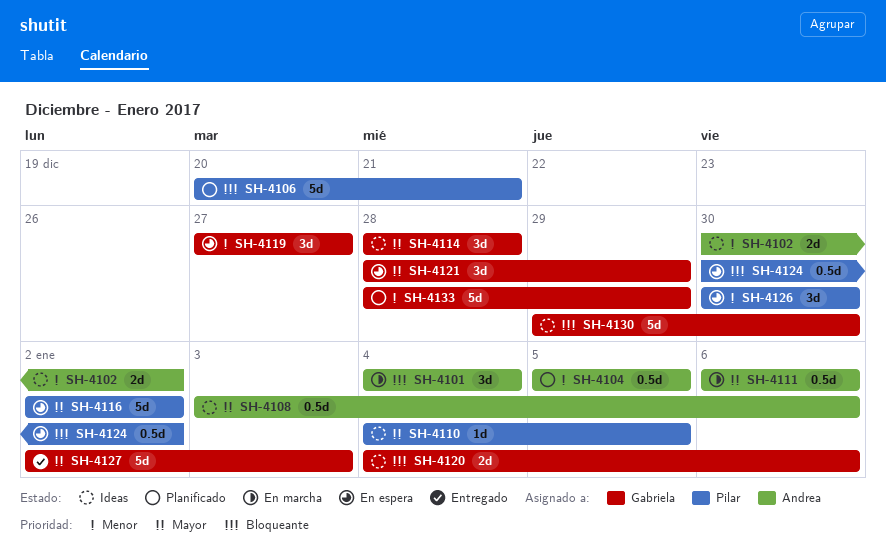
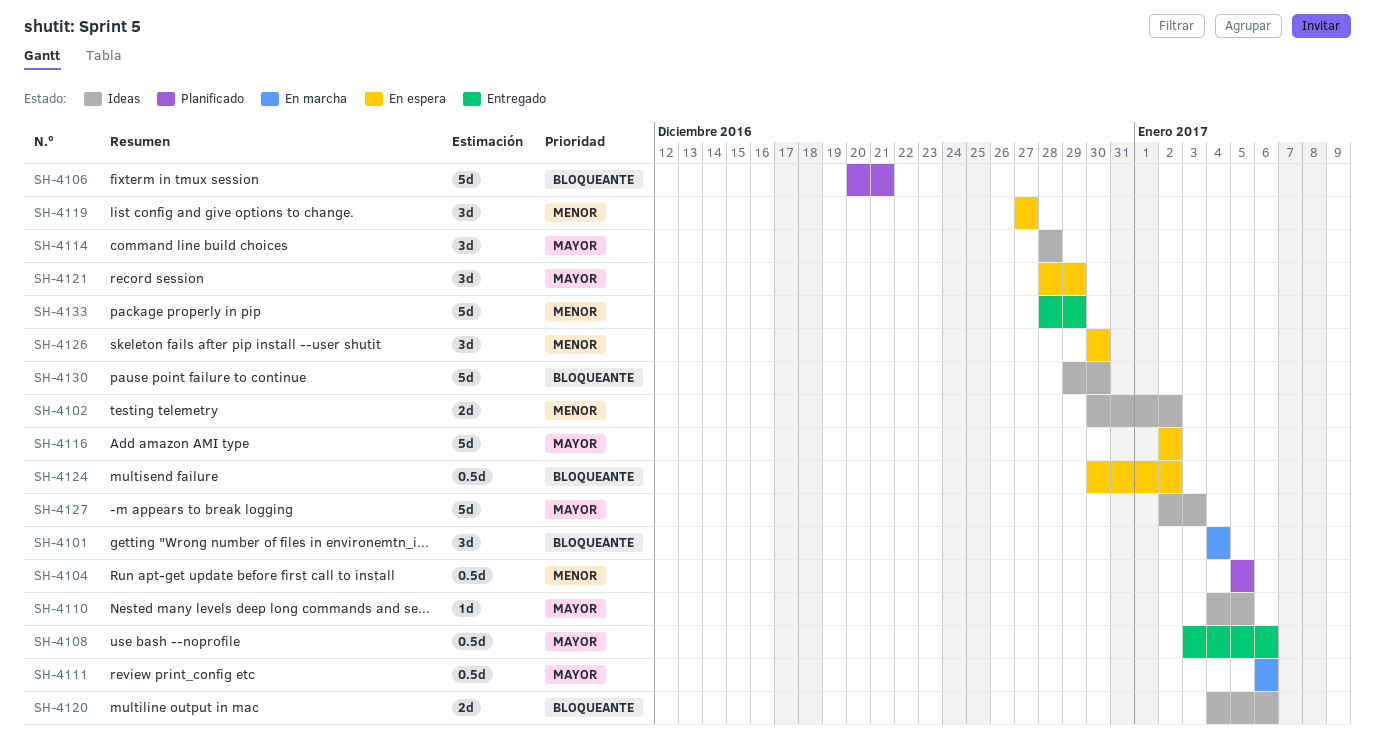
SH-4108, status: Ideas -> Entregado
SH-4127, status: Entregado -> Ideas
SH-4133, status: Planificado -> Entregado

